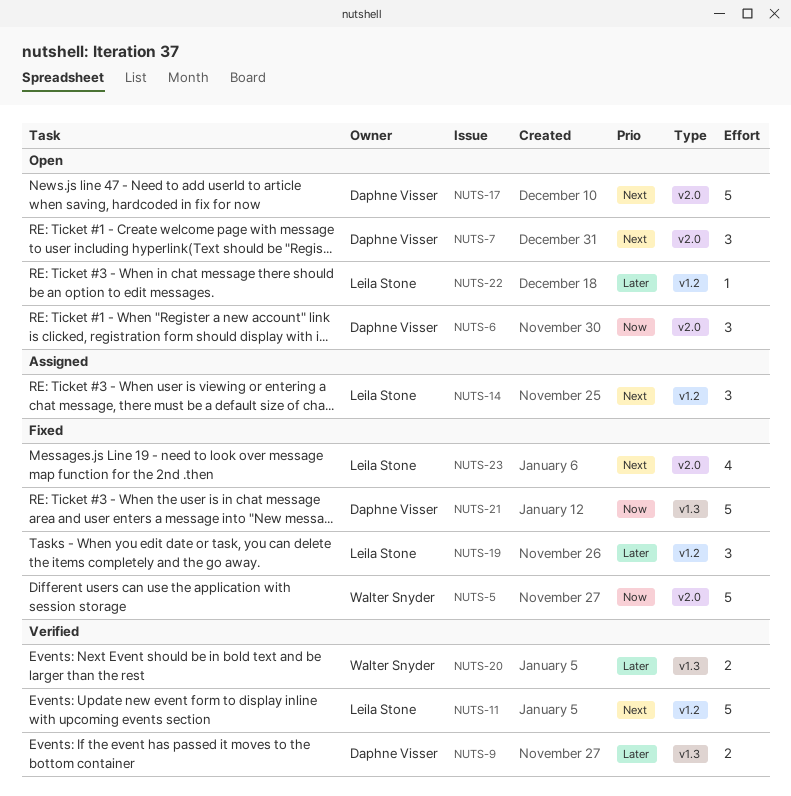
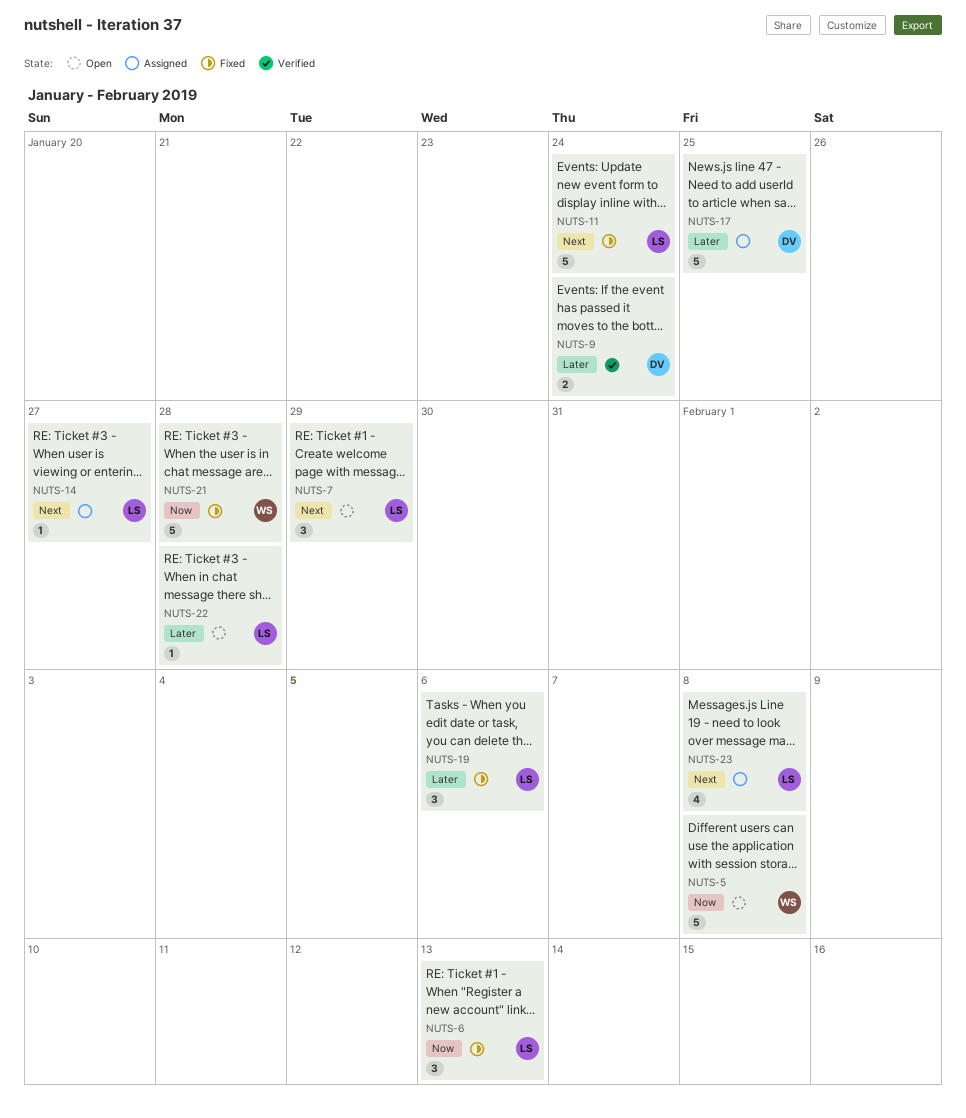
NUTS-5, status: Fixed -> Open
NUTS-6, status: Open -> Fixed
NUTS-6, owner: Daphne Visser -> Leila Stone
NUTS-7, owner: Daphne Visser -> Leila Stone
NUTS-11, status: Verified -> Fixed
NUTS-14, estimate: 3 -> 1
NUTS-17, status: Open -> Assigned
NUTS-17, priority: Next -> Later
NUTS-20: present -> none
NUTS-21, owner: Daphne Visser -> Walter Snyder
NUTS-23, status: Fixed -> Assigned

